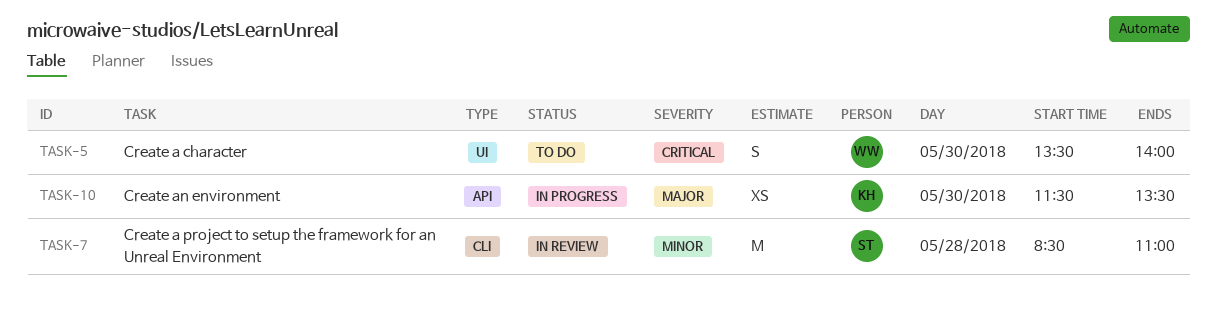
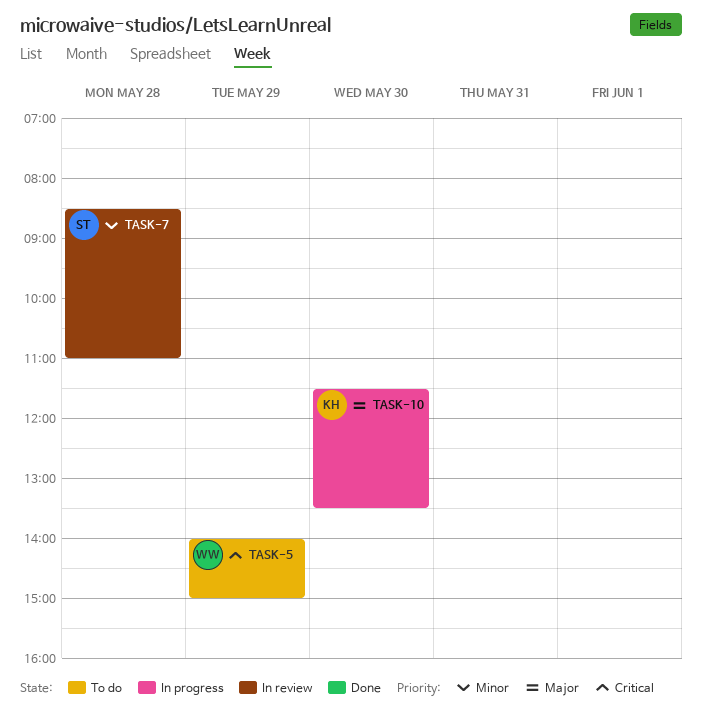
TASK-5, day: May 30 -> May 29
TASK-5, begins: 13:30 -> 14:00
TASK-5, ends: 14:00 -> 15:00

